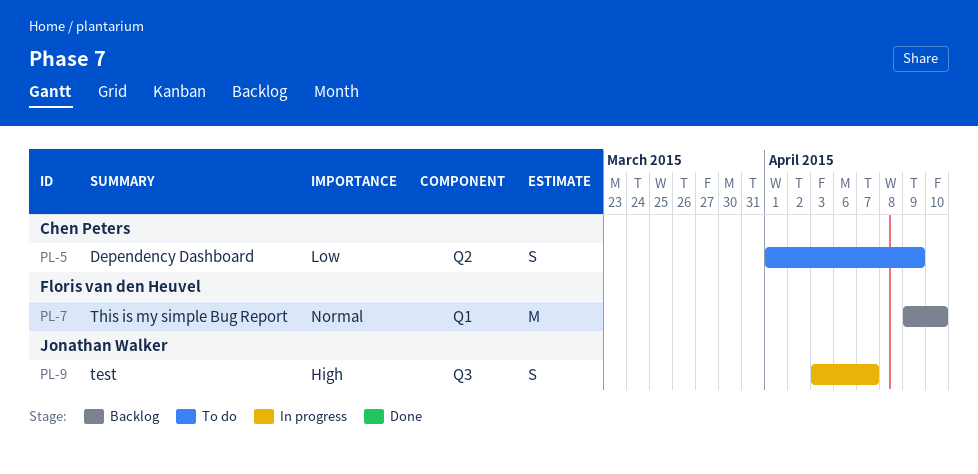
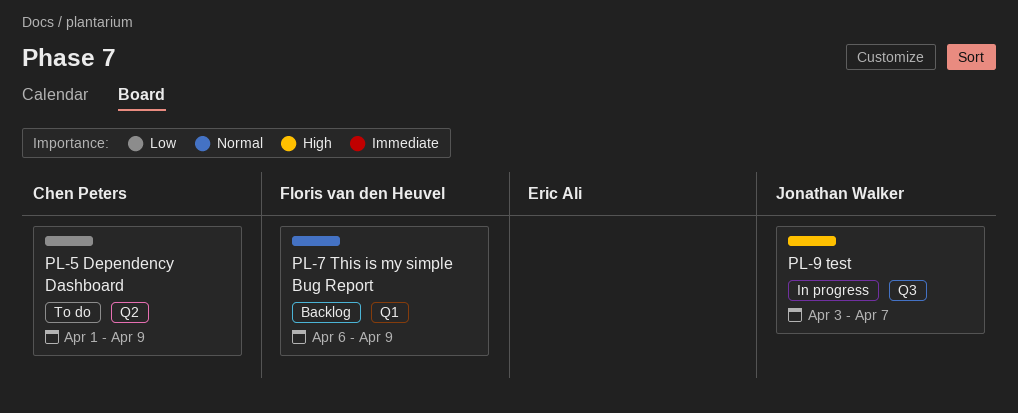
PL-7, start: Apr 9 -> Apr 6
PL-7, due: Apr 10 -> Apr 9

